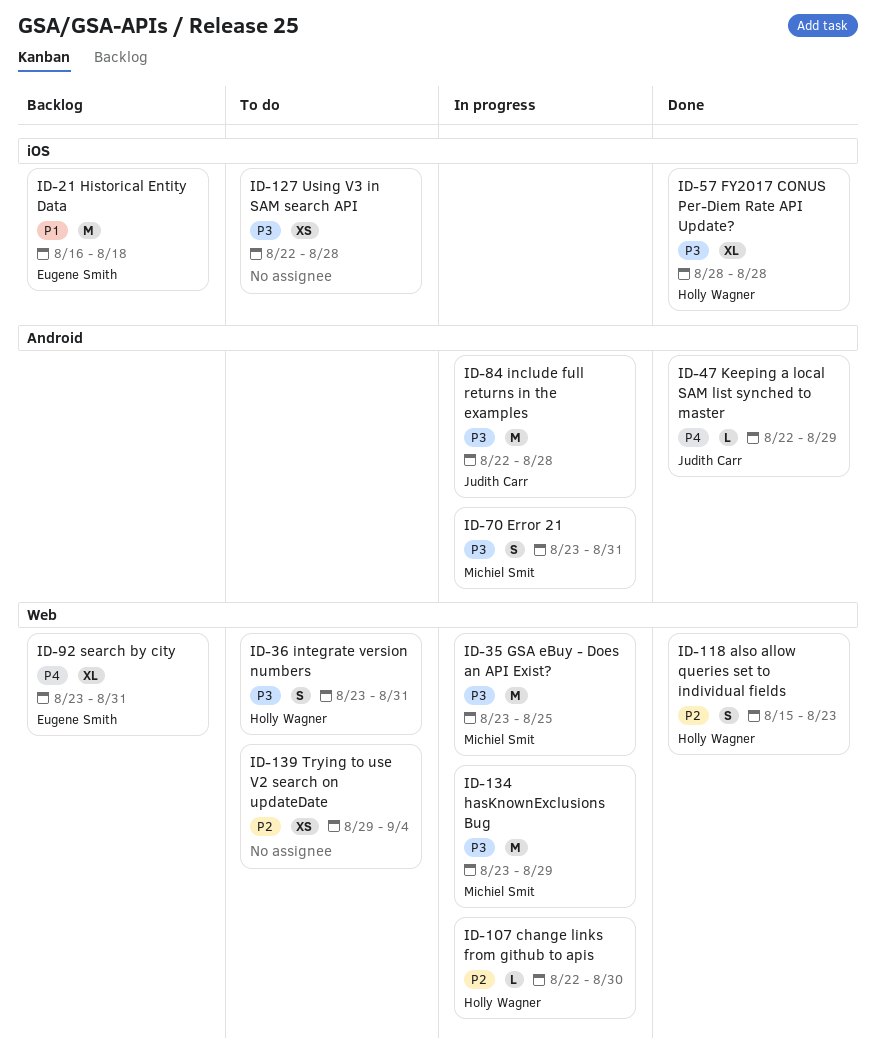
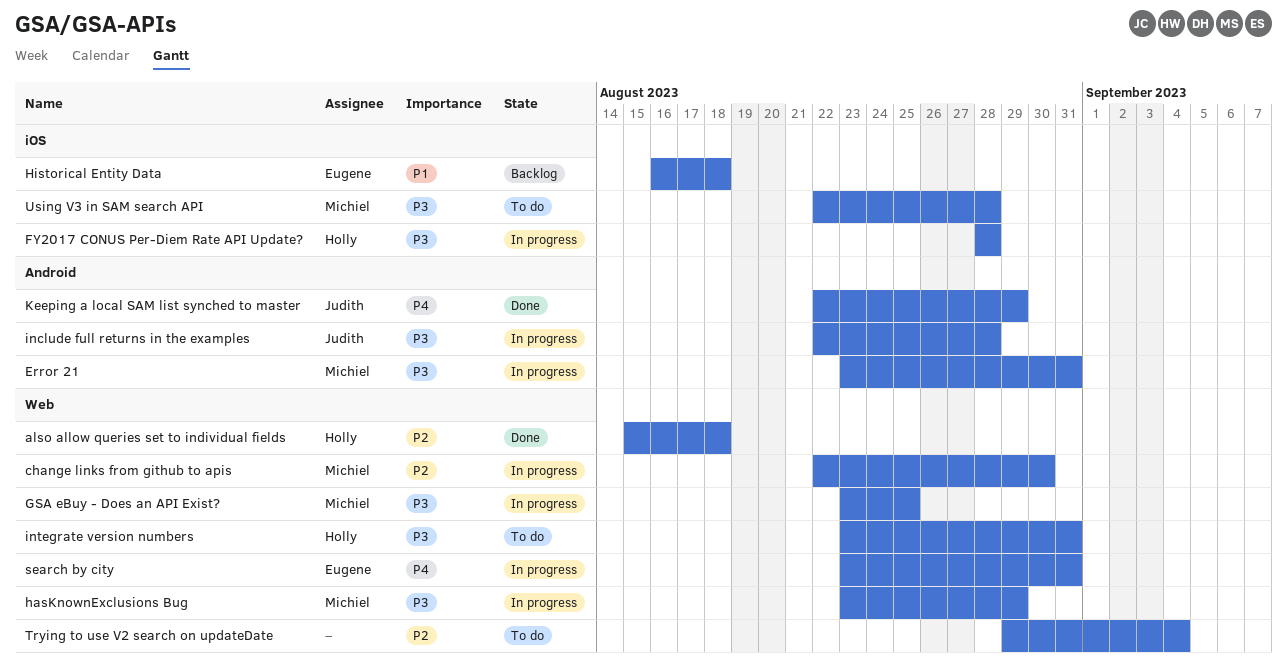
also allow queries set to individual fields, due: Aug 23 -> Aug 18
change links from github to apis, owner: Holly Wagner -> Michiel Smit
FY2017 CONUS Per-Diem Rate API Update?, status: Done -> In progress
search by city, status: Backlog -> In progress
Using V3 in SAM search API, owner: none -> Michiel Smit

